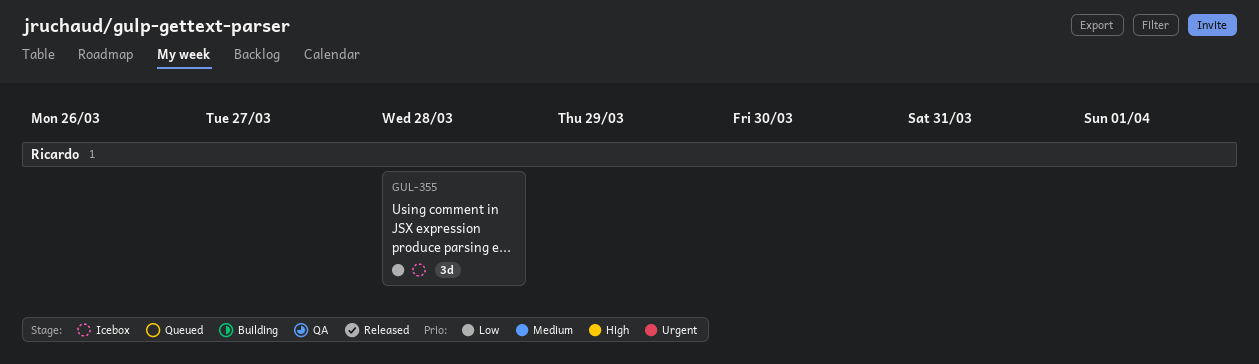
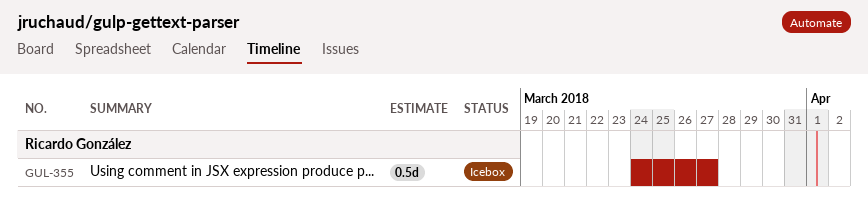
GUL-355, estimate: 3d -> 0.5d
GUL-355, due: Mar 28 -> Mar 27

